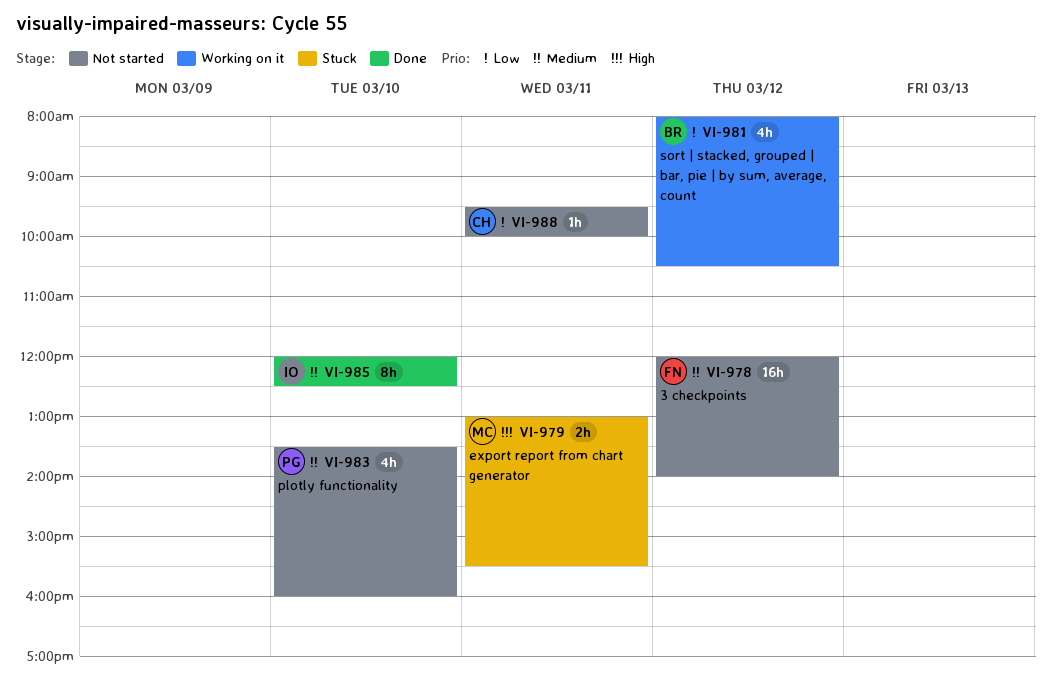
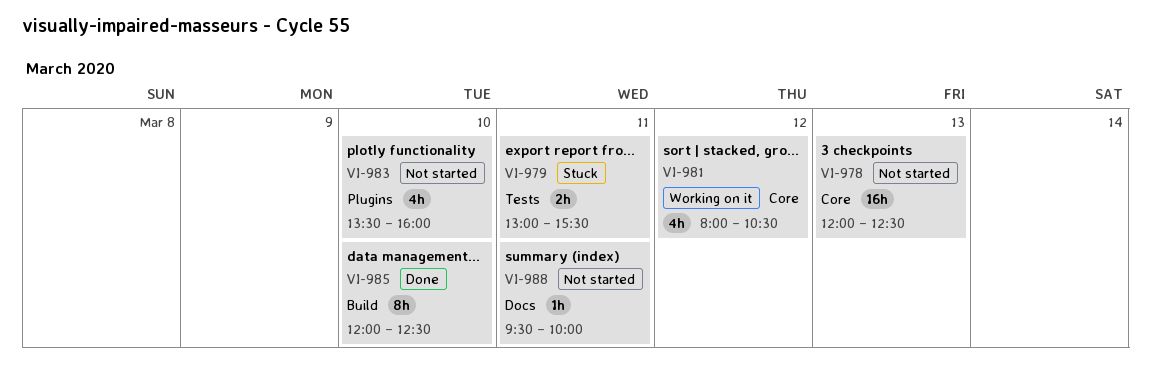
VI-978, day: Mar 12 -> Mar 13
VI-978, ends: 14:00 -> 12:30

